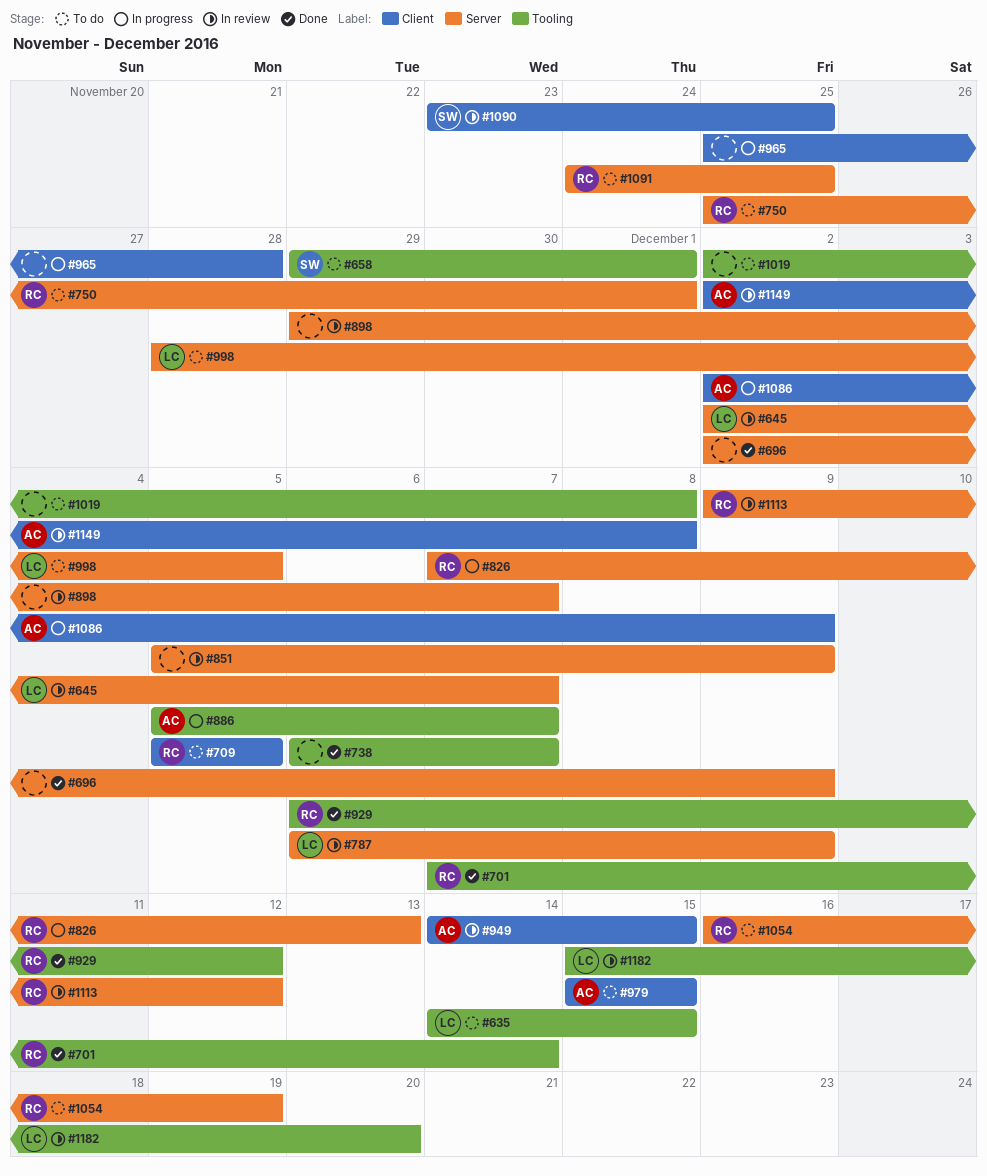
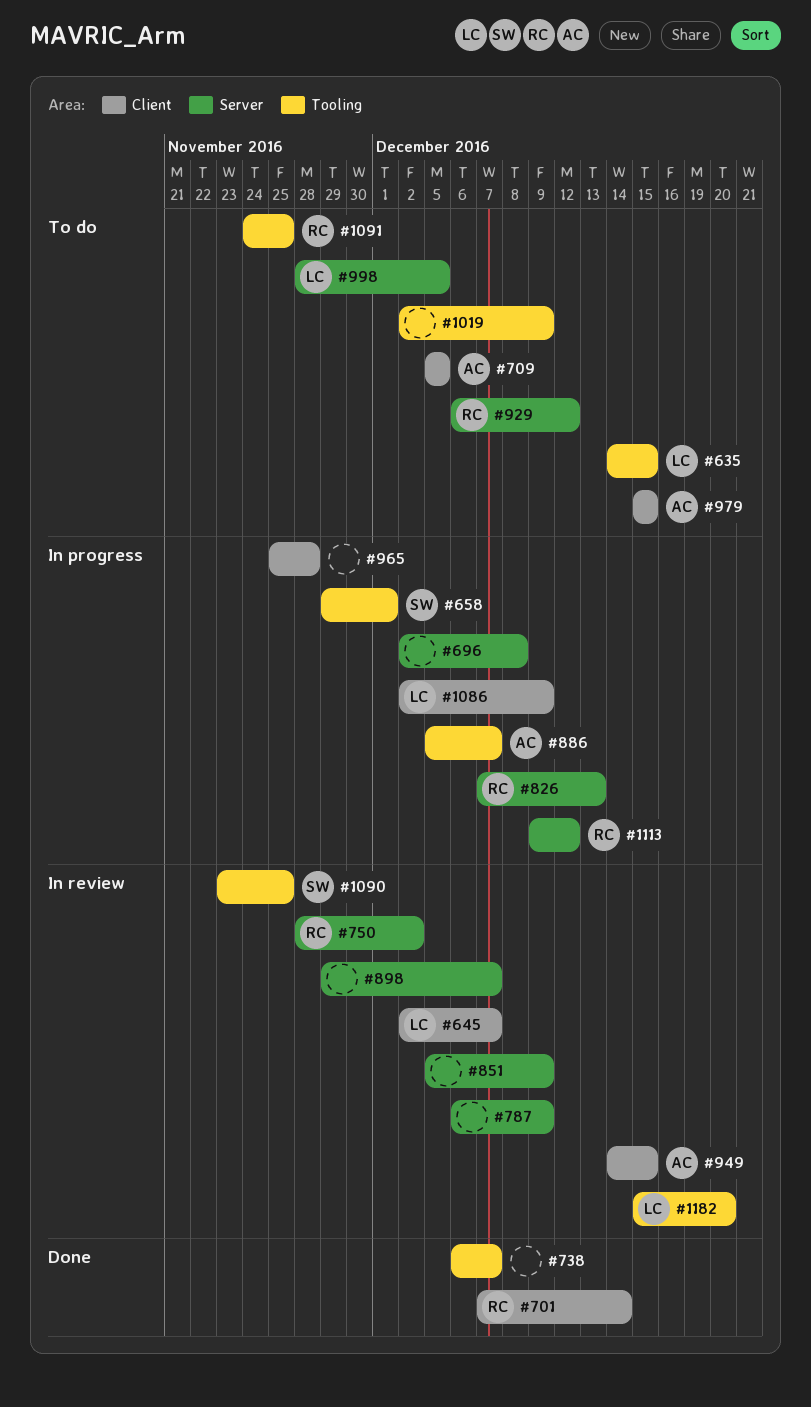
#645, label: Server -> Client
#658, status: To do -> In progress
#696, status: Done -> In progress
#696, due: Dec 9 -> Dec 8
#701, label: Tooling -> Client
#709, owner: RC -> AC
#750, status: To do -> In review
#750, start: Nov 25 -> Nov 28
#750, due: Dec 1 -> Dec 2
#787, owner: LC -> none
#929, status: Done -> To do
#929, label: Tooling -> Server
#1019, due: Dec 8 -> Dec 9
#1054: present -> none
#1086, owner: AC -> LC
#1090, label: Client -> Tooling
#1091, label: Server -> Tooling
#1113, status: In review -> In progress
#1149: present -> none

